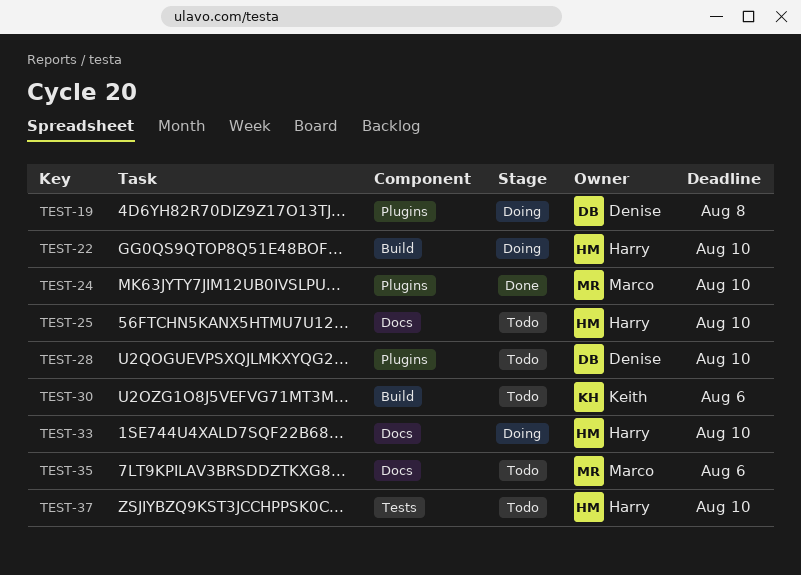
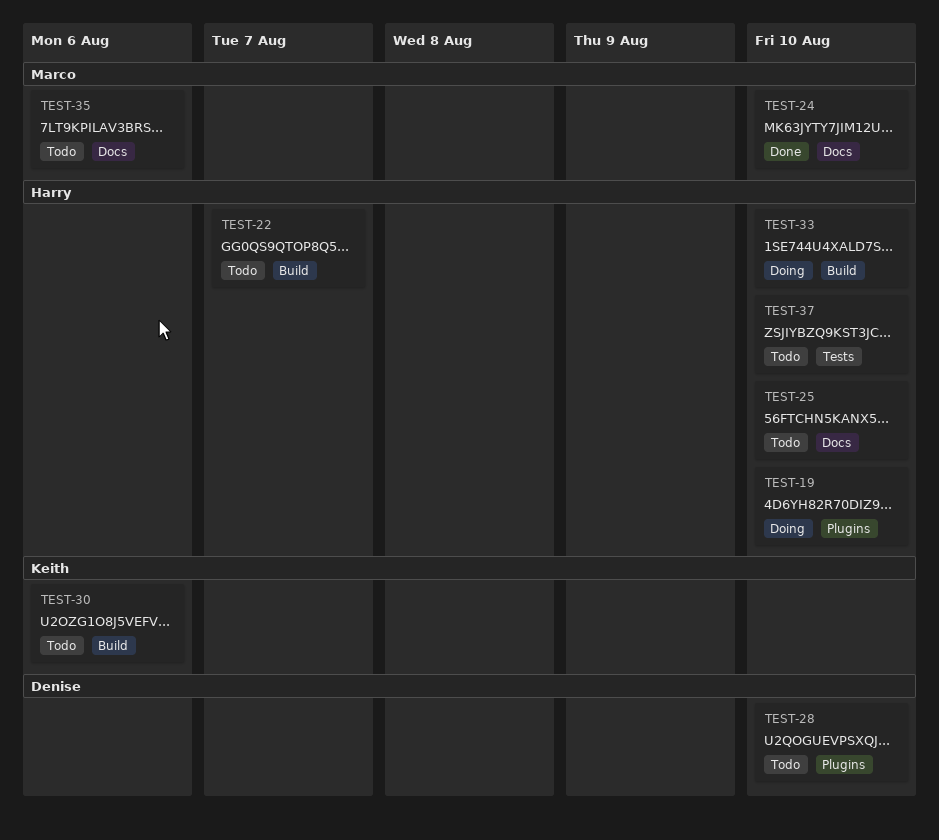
TEST-19, owner: Denise -> Harry
TEST-19, due: Aug 8 -> Aug 10
TEST-22, status: Doing -> Todo
TEST-22, due: Aug 10 -> Aug 7
TEST-24, label: Plugins -> Docs
TEST-33, label: Docs -> Build

